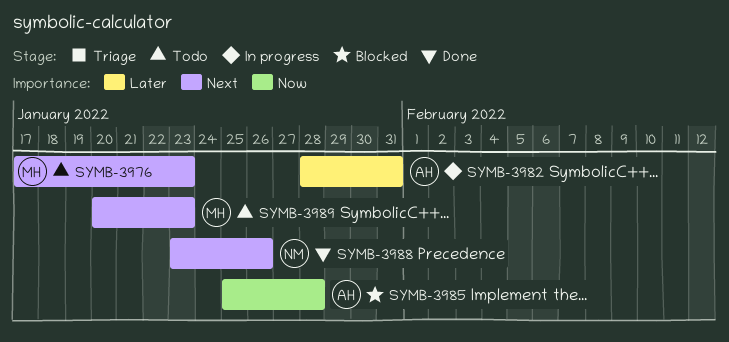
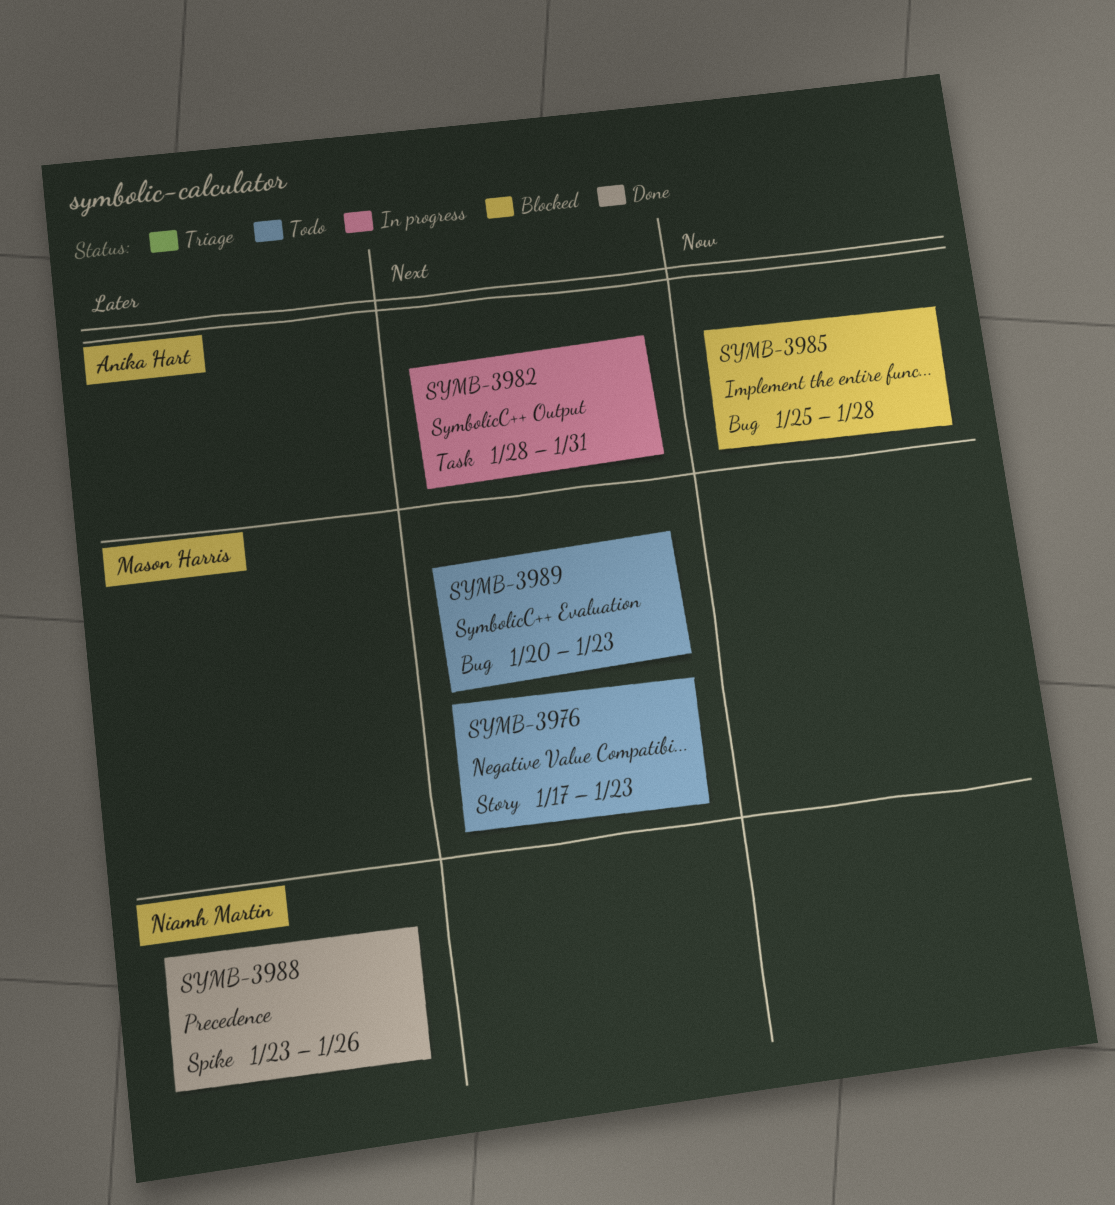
SYMB-3982, priority: Later -> Next
SYMB-3988, priority: Next -> Later

